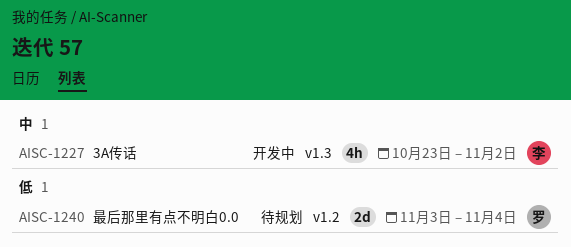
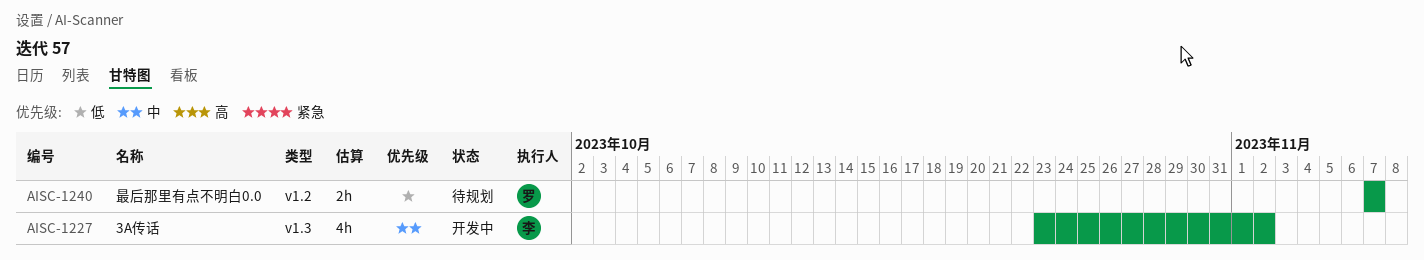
AISC-1240, estimate: 2d -> 2h
AISC-1240, start: Nov 3 -> Nov 7
AISC-1240, due: Nov 4 -> Nov 7

